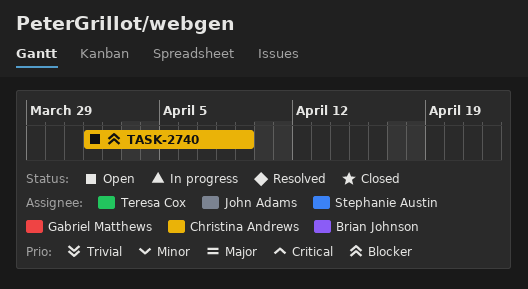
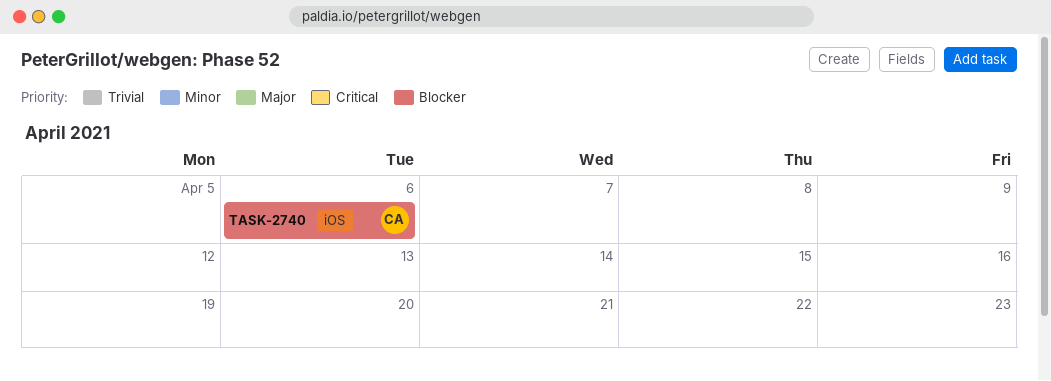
TASK-2740, due: Apr 9 -> Apr 6

